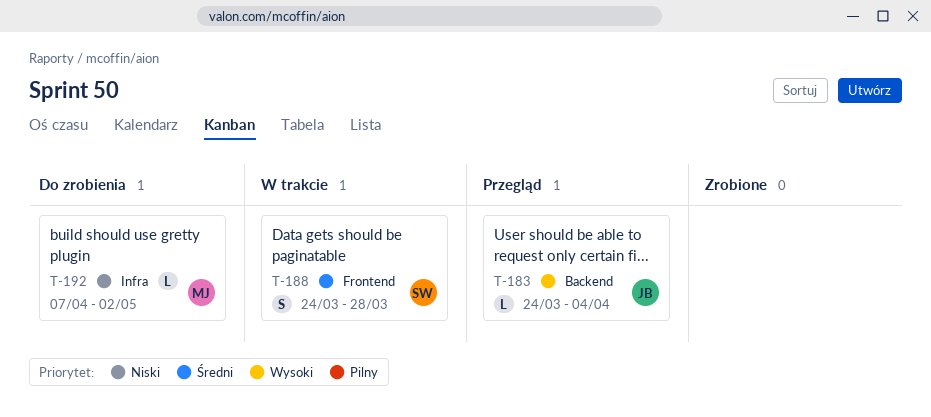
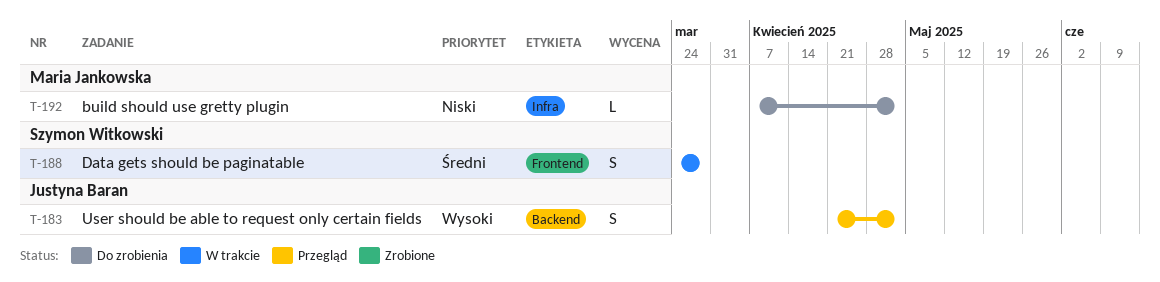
T-183, estimate: L -> S
T-183, start: Mar 24 -> Apr 21
T-183, due: Apr 4 -> May 2

